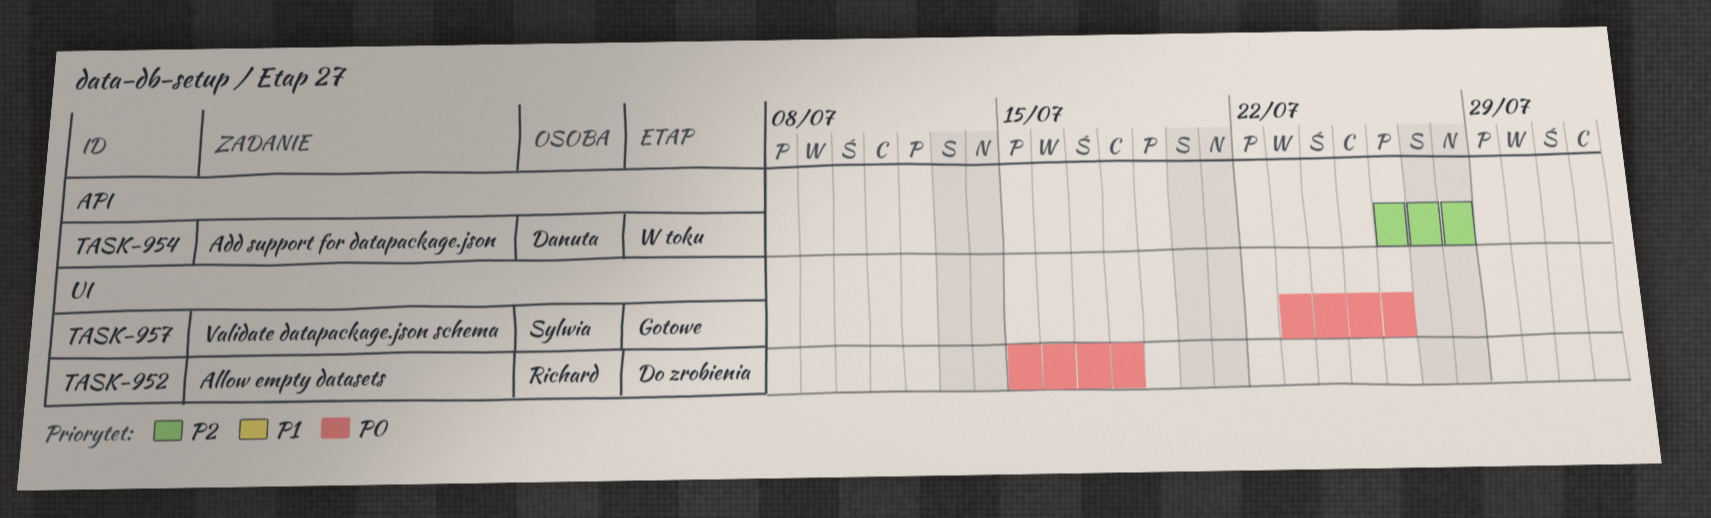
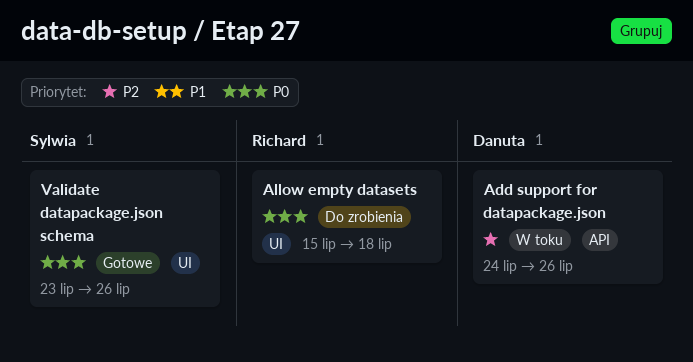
Add support for datapackage.json, start: Jul 26 -> Jul 24
Add support for datapackage.json, due: Jul 28 -> Jul 26

